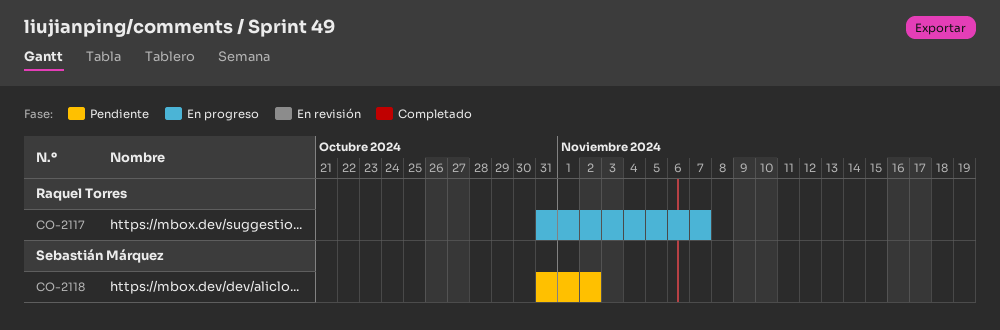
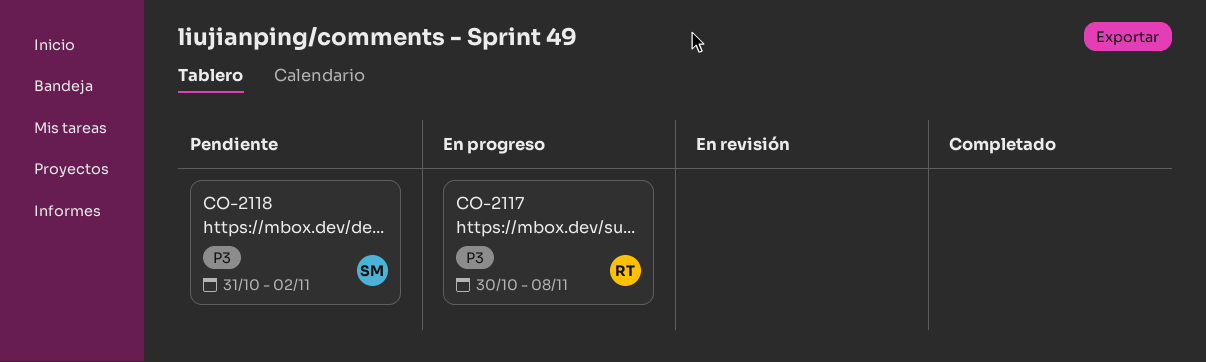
CO-2117, start: Oct 31 -> Oct 30
CO-2117, due: Nov 7 -> Nov 8

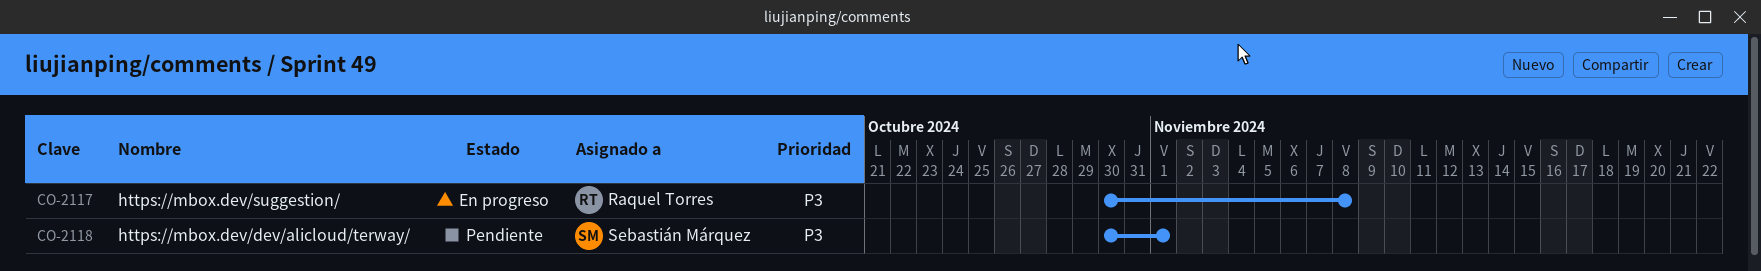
CO-2118, start: Oct 31 -> Oct 30
CO-2118, due: Nov 2 -> Nov 1

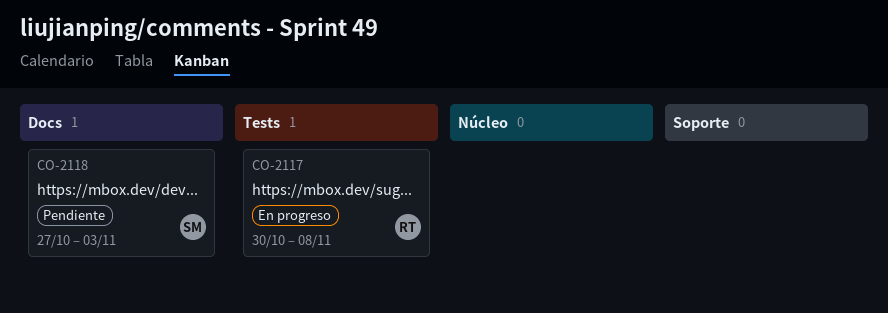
CO-2118, start: Oct 30 -> Oct 27
CO-2118, due: Nov 1 -> Nov 3

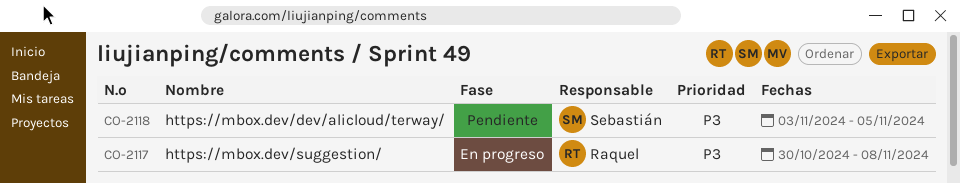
CO-2118, start: Oct 27 -> Nov 3
CO-2118, due: Nov 3 -> Nov 5

